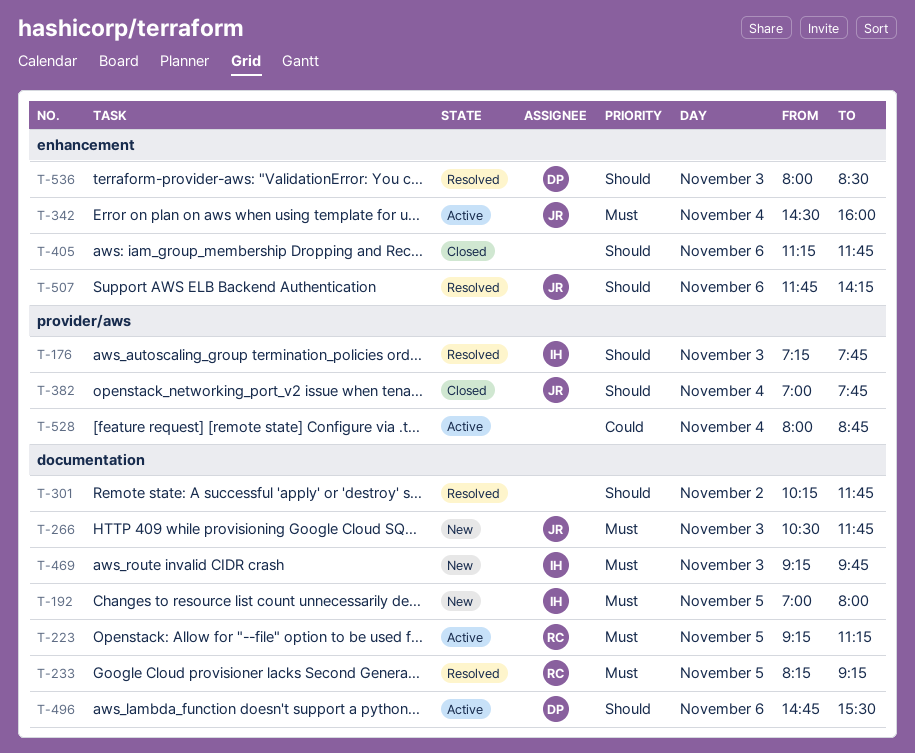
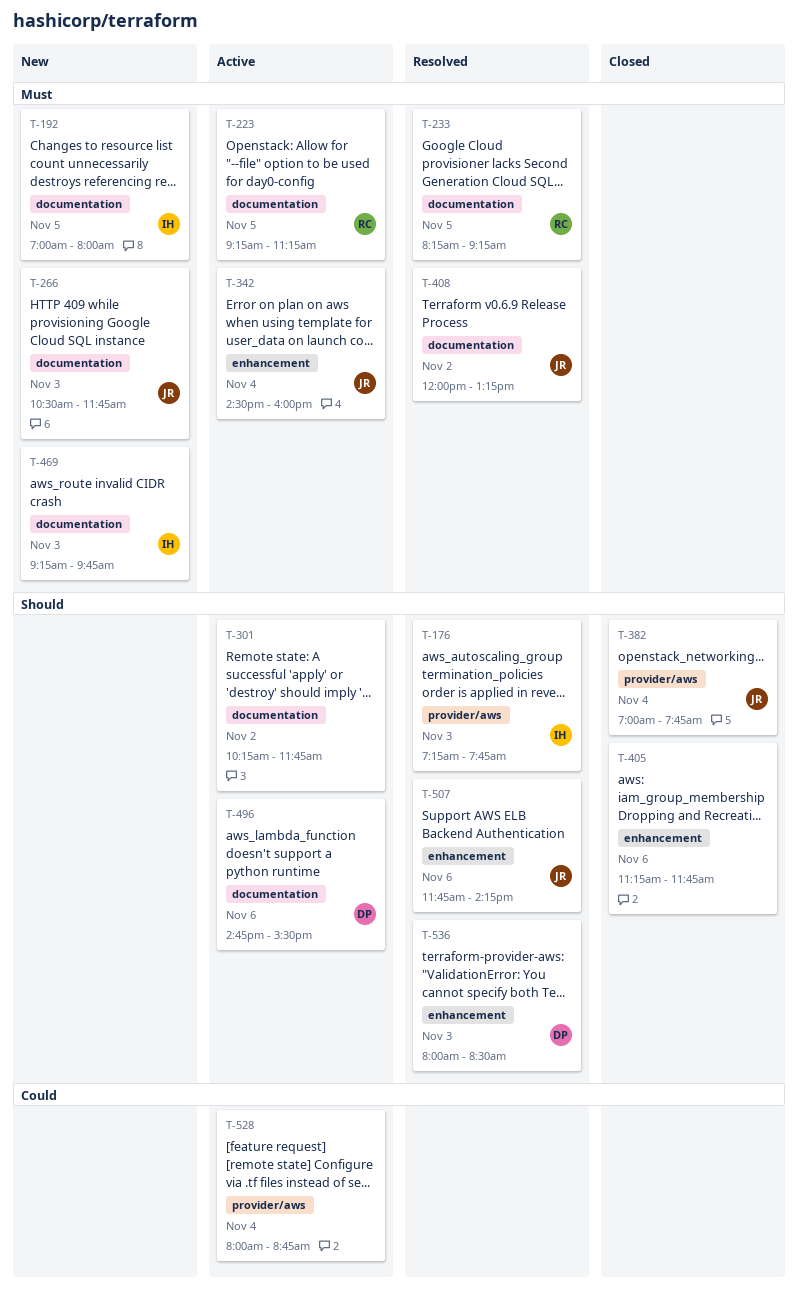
T-301, status: Resolved -> Active
T-408: none -> present

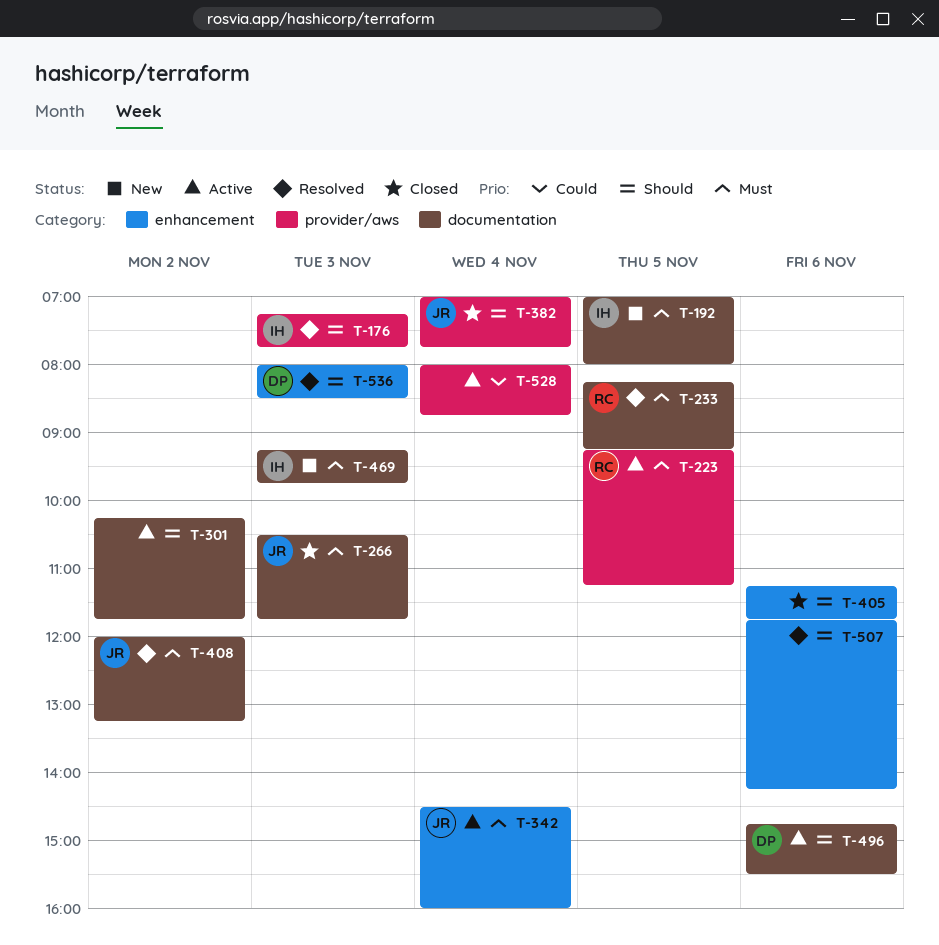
T-223, label: documentation -> provider/aws
T-266, status: New -> Closed
T-507, owner: JR -> none

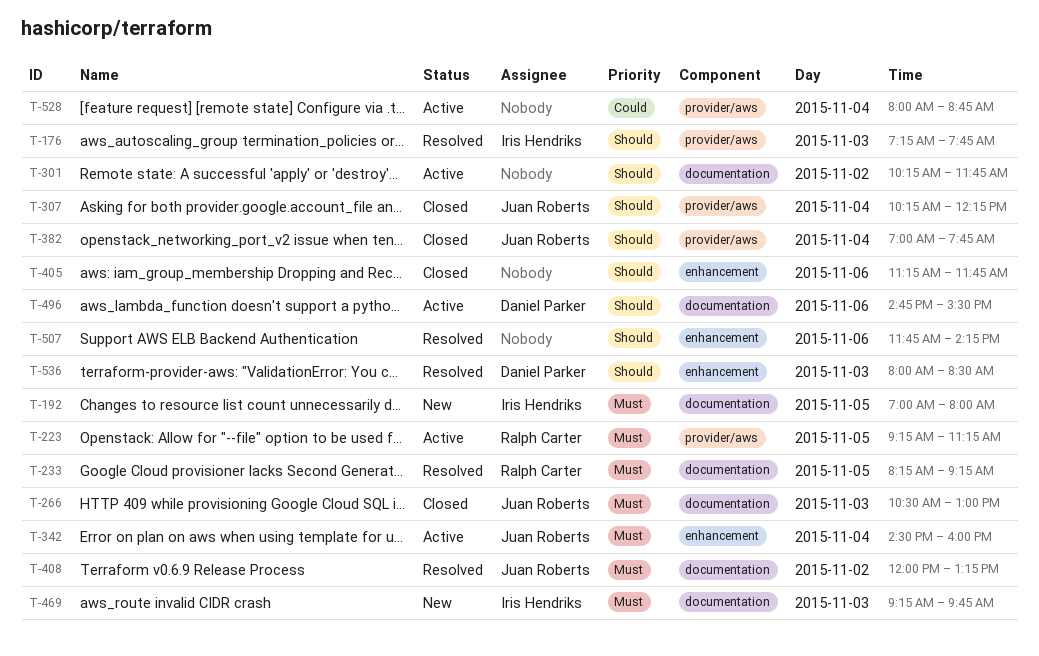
T-266, ends: 11:45 -> 13:00
T-307: none -> present

